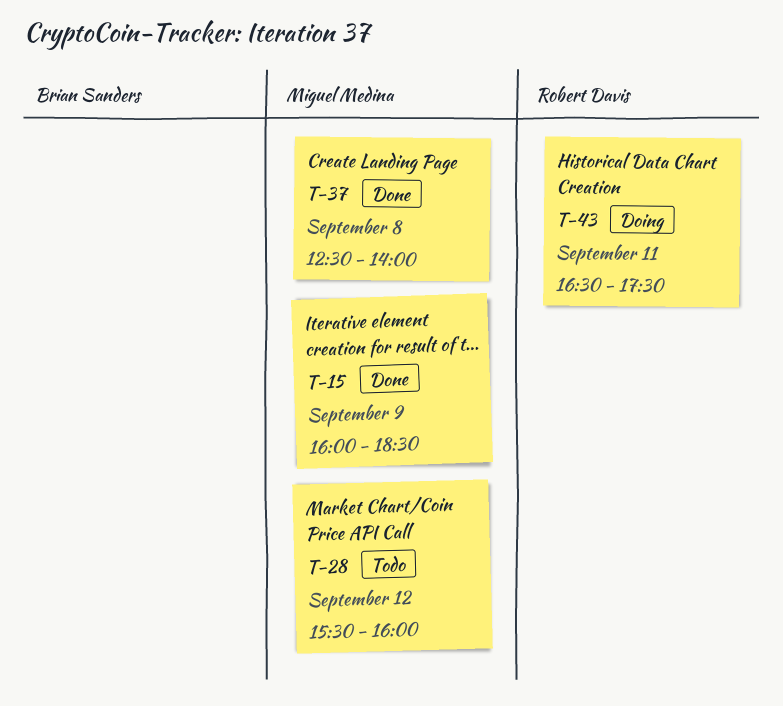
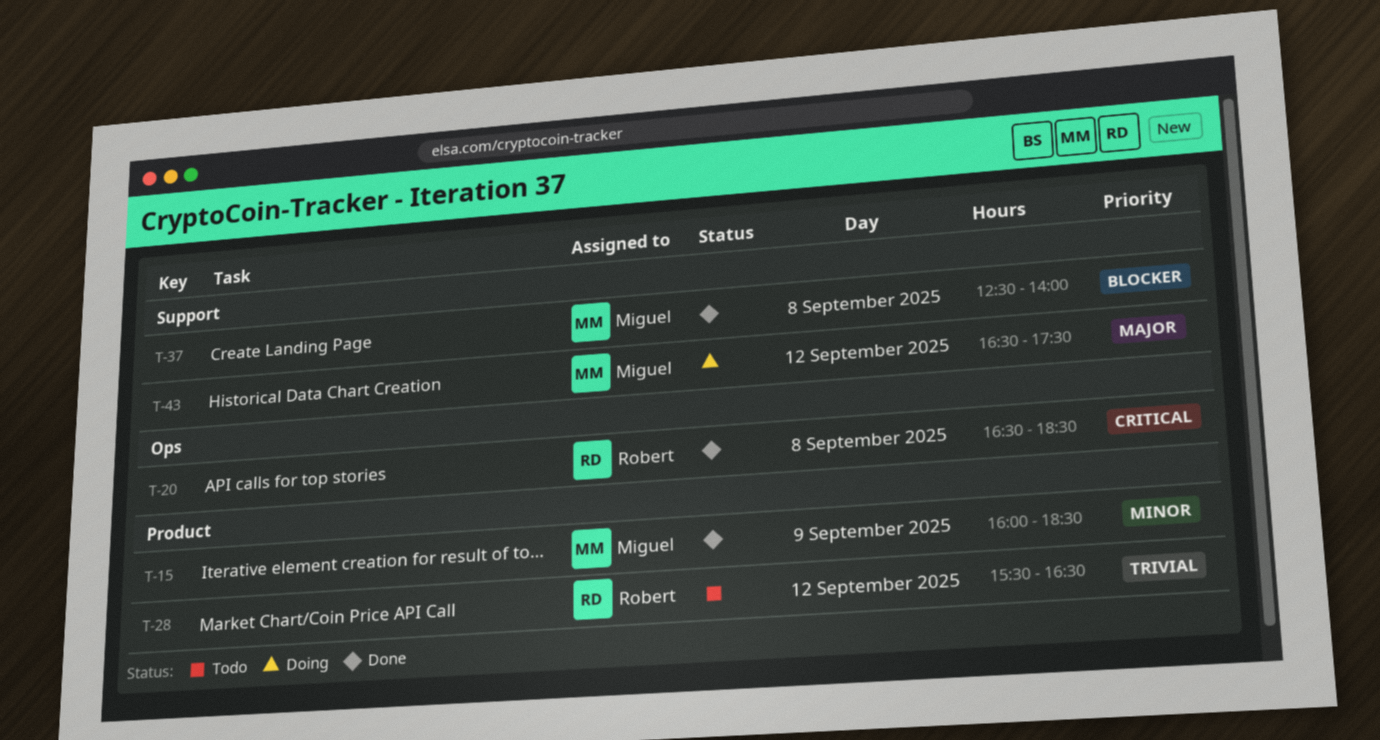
T-20: none -> present
T-28, owner: Miguel Medina -> Robert Davis
T-28, ends: 16:00 -> 16:30
T-43, owner: Robert Davis -> Miguel Medina
T-43, day: Sep 11 -> Sep 12

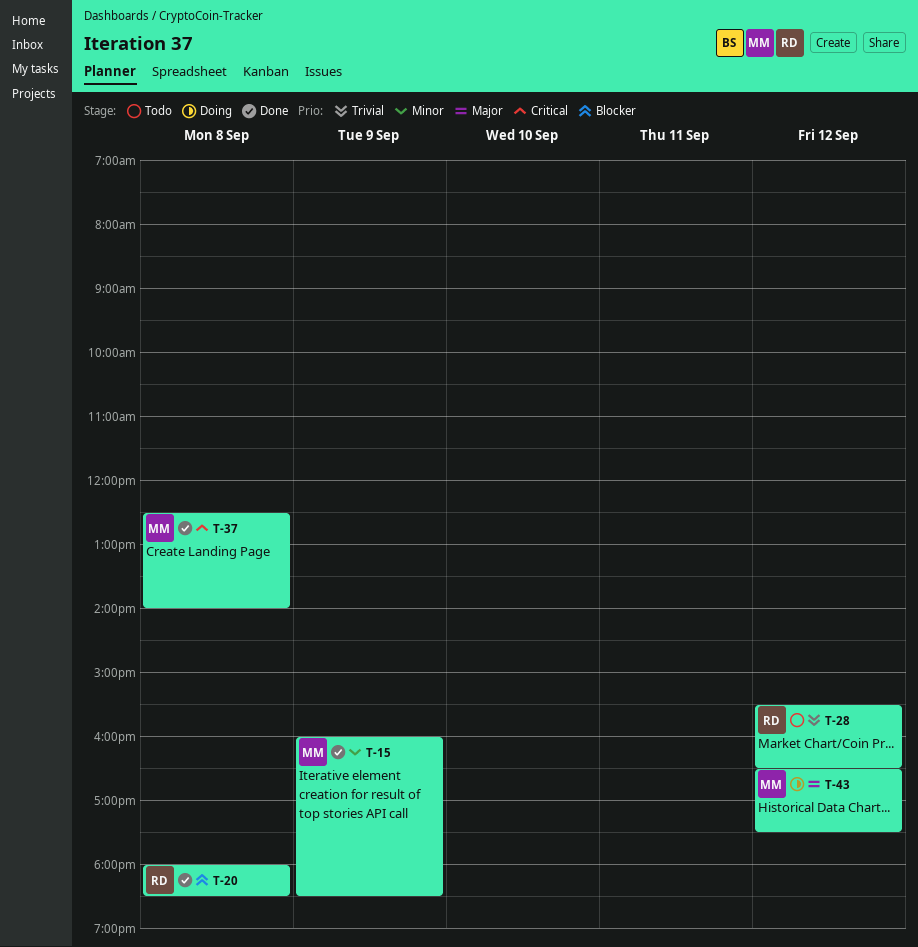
T-20, priority: Critical -> Blocker
T-20, begins: 16:30 -> 18:00
T-37, priority: Blocker -> Critical

